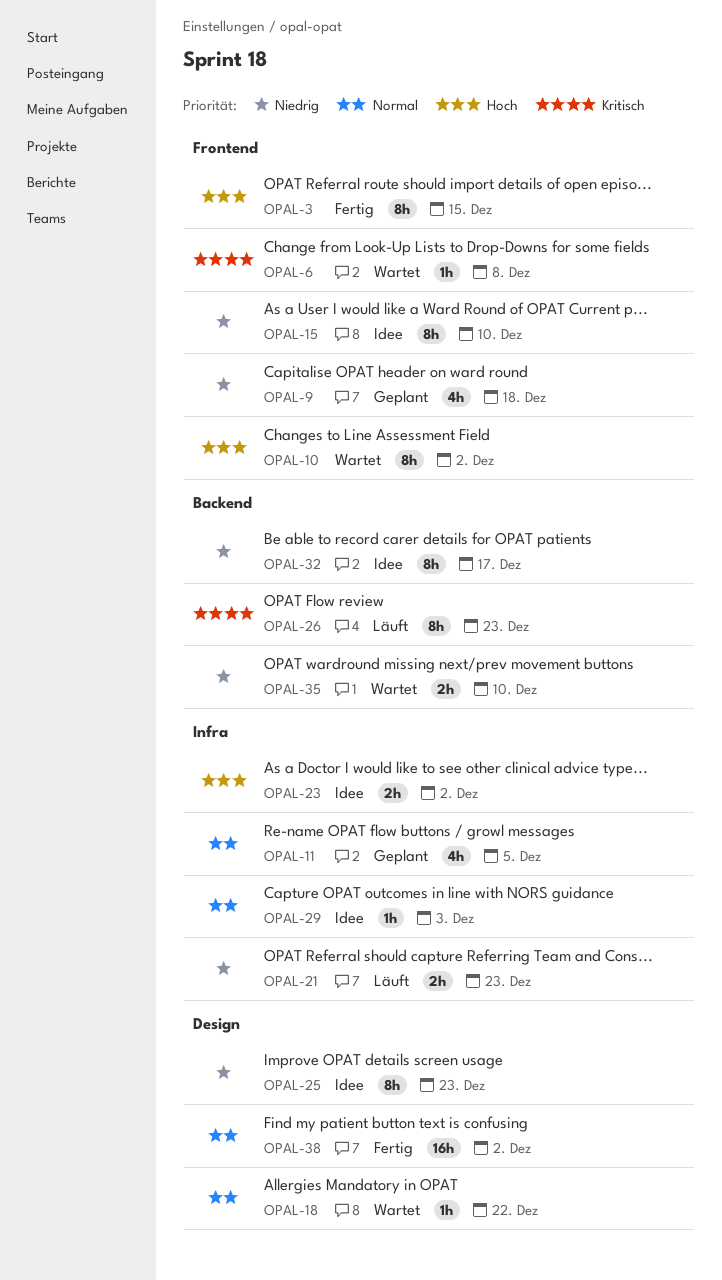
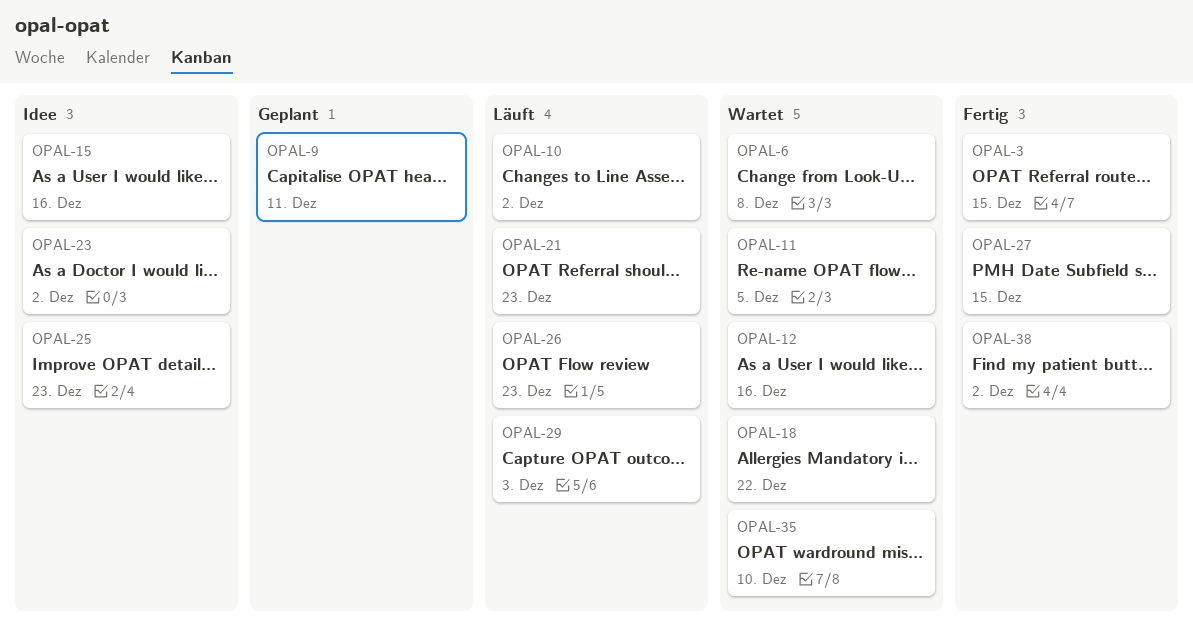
OPAL-9, due: Dec 18 -> Dec 11
OPAL-10, status: Wartet -> Läuft
OPAL-11, status: Geplant -> Wartet
OPAL-12: none -> present
OPAL-15, due: Dec 10 -> Dec 16
OPAL-27: none -> present
OPAL-29, status: Idee -> Läuft
OPAL-32: present -> none

